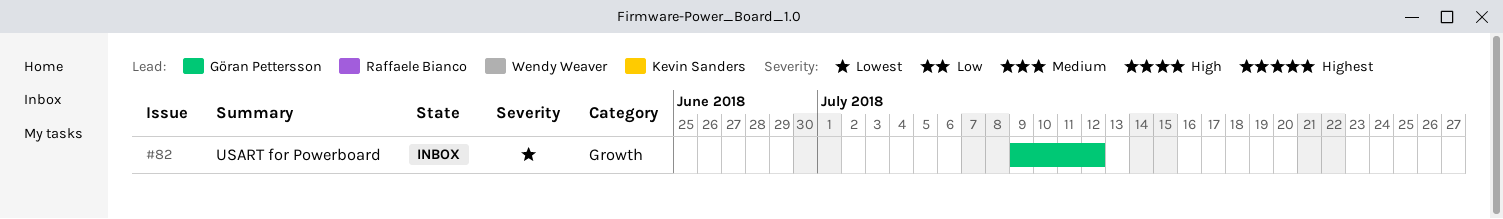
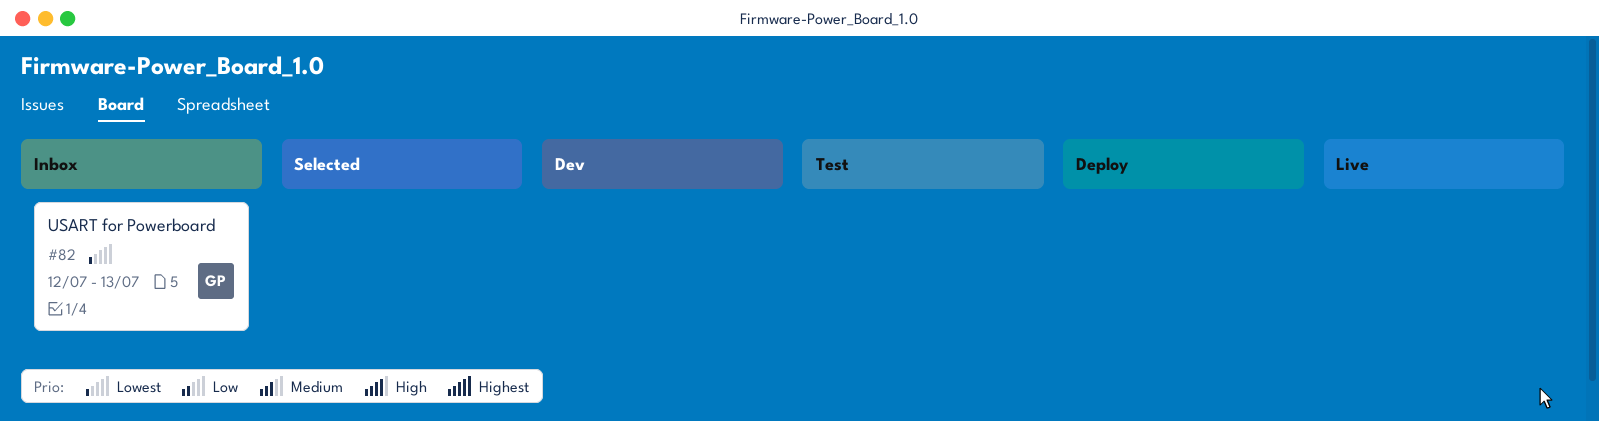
#82, start: Jul 9 -> Jul 12
#82, due: Jul 12 -> Jul 13

